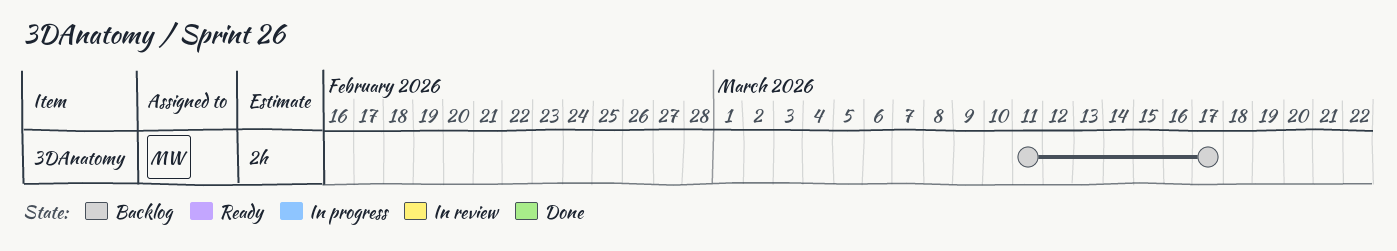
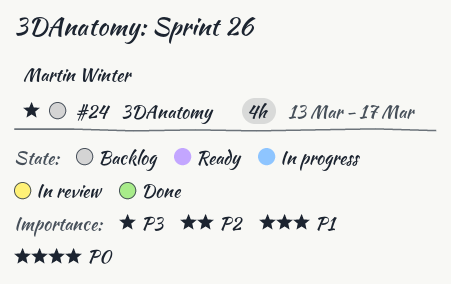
3DAnatomy, estimate: 2h -> 4h
3DAnatomy, start: Mar 11 -> Mar 13

